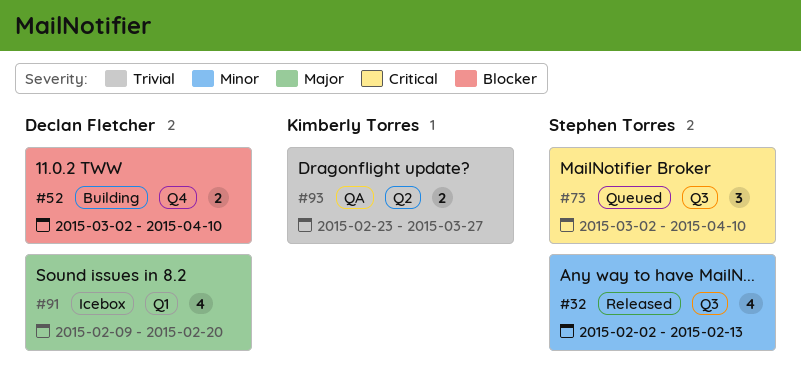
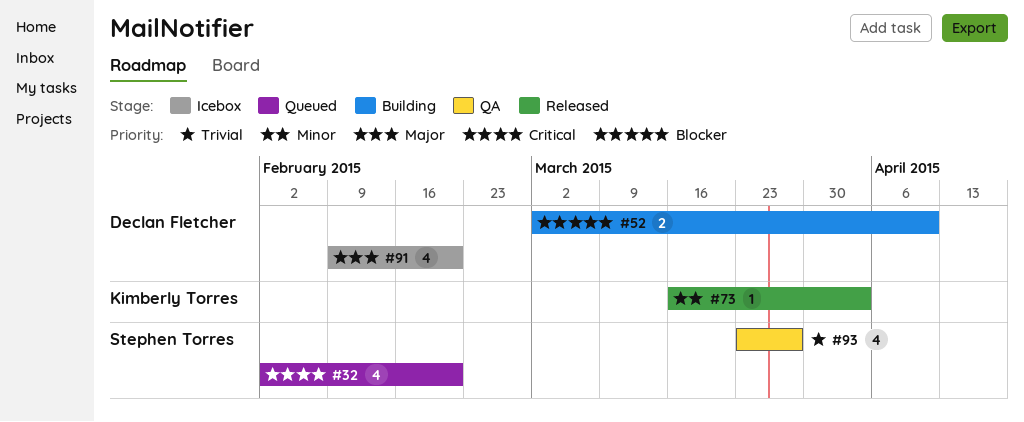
#32, status: Released -> Queued
#32, priority: Minor -> Critical
#32, due: Feb 13 -> Feb 20
#73, status: Queued -> Released
#73, owner: Stephen Torres -> Kimberly Torres
#73, priority: Critical -> Minor
#73, estimate: 3 -> 1
#73, start: Mar 2 -> Mar 16
#73, due: Apr 10 -> Apr 3
#93, owner: Kimberly Torres -> Stephen Torres
#93, estimate: 2 -> 4
#93, start: Feb 23 -> Mar 23

